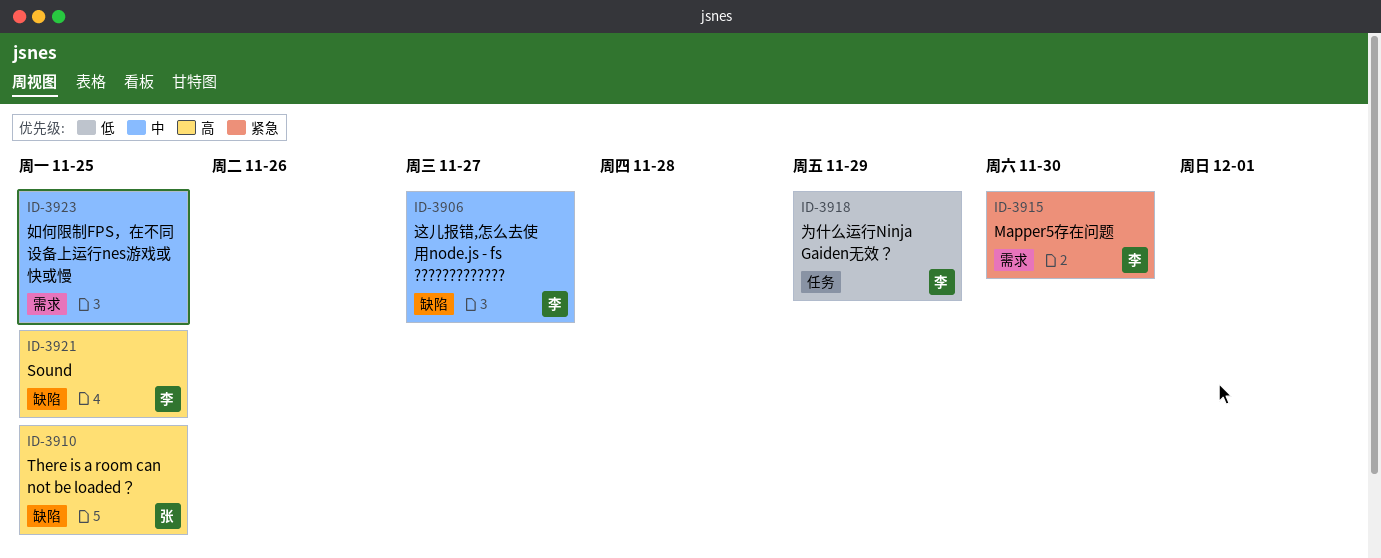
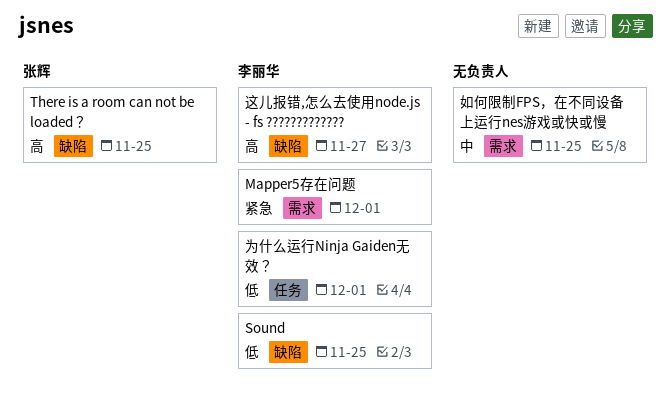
Mapper5存在问题, due: Nov 30 -> Dec 1
Sound, priority: 高 -> 低
为什么运行Ninja Gaiden无效？, due: Nov 29 -> Dec 1
这儿报错,怎么去使用node.js - fs ?????????????, priority: 中 -> 高

